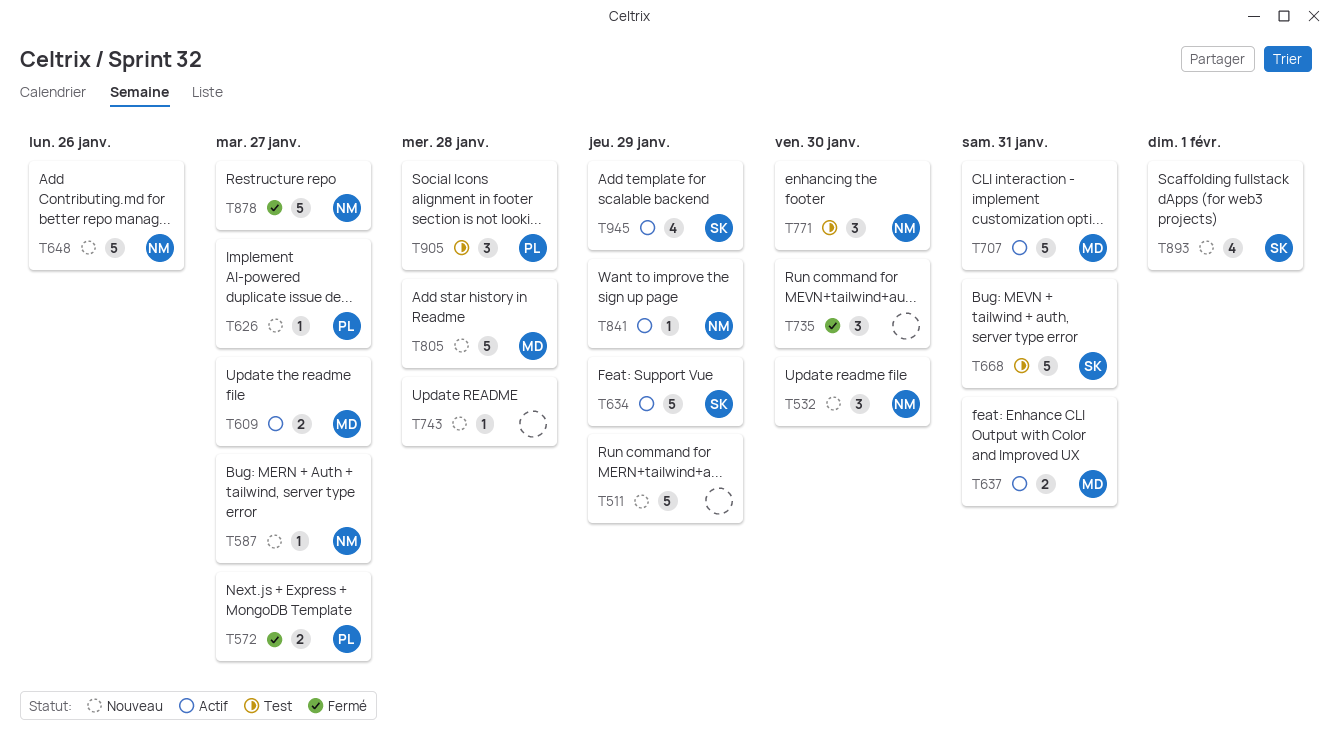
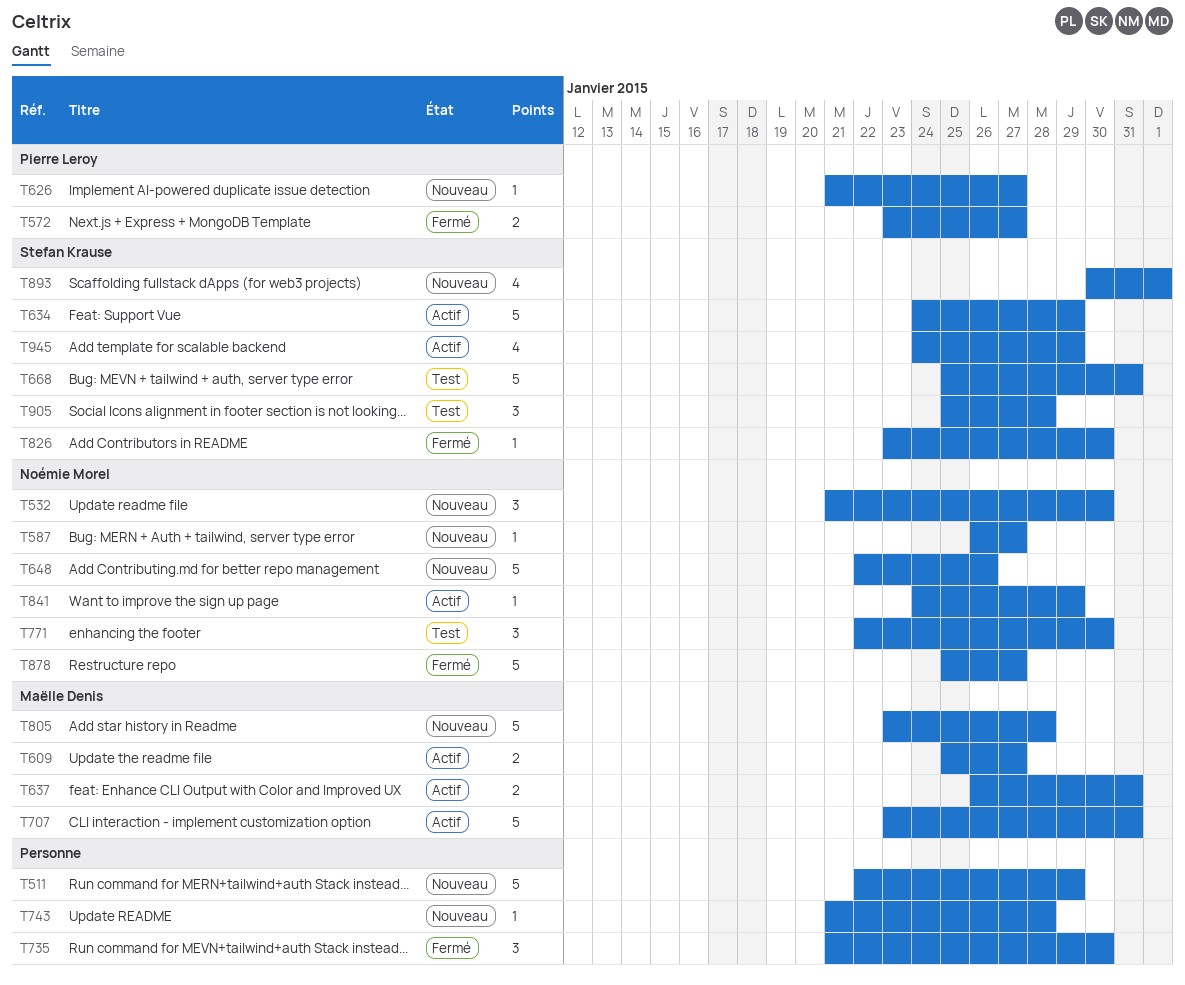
T826: none -> present
T905, owner: Pierre Leroy -> Stefan Krause

